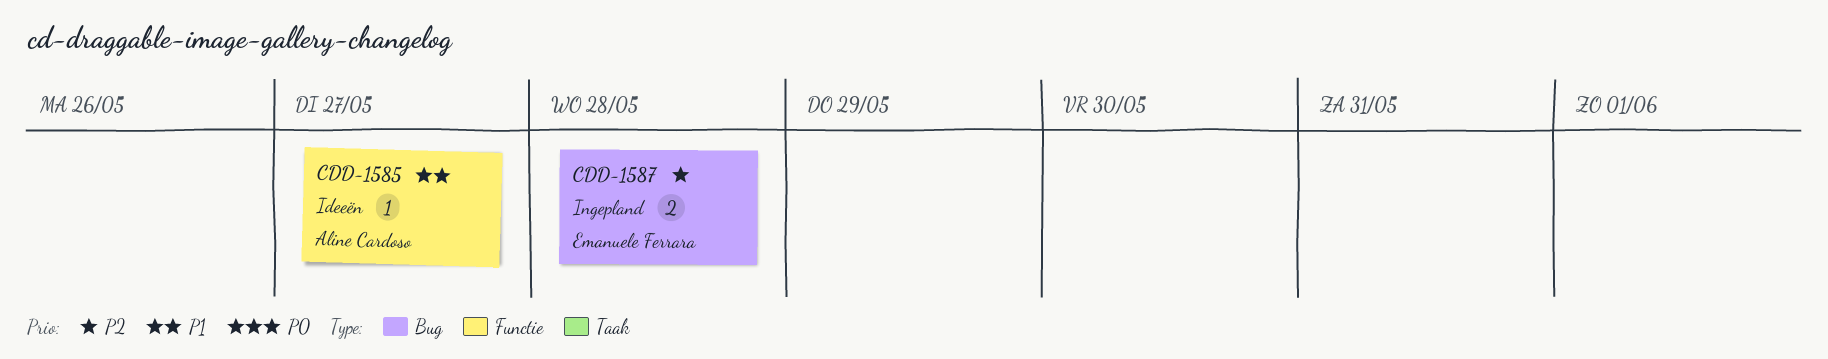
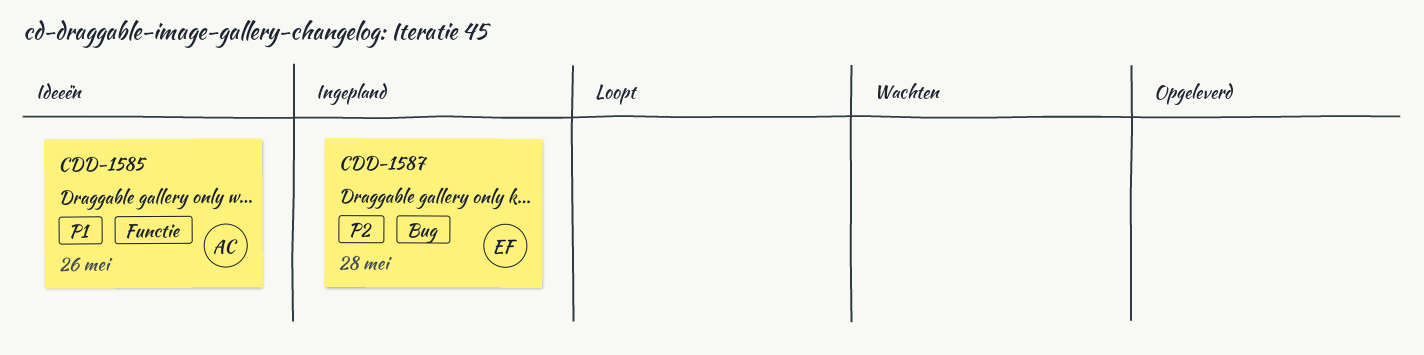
CDD-1585, due: May 27 -> May 26

